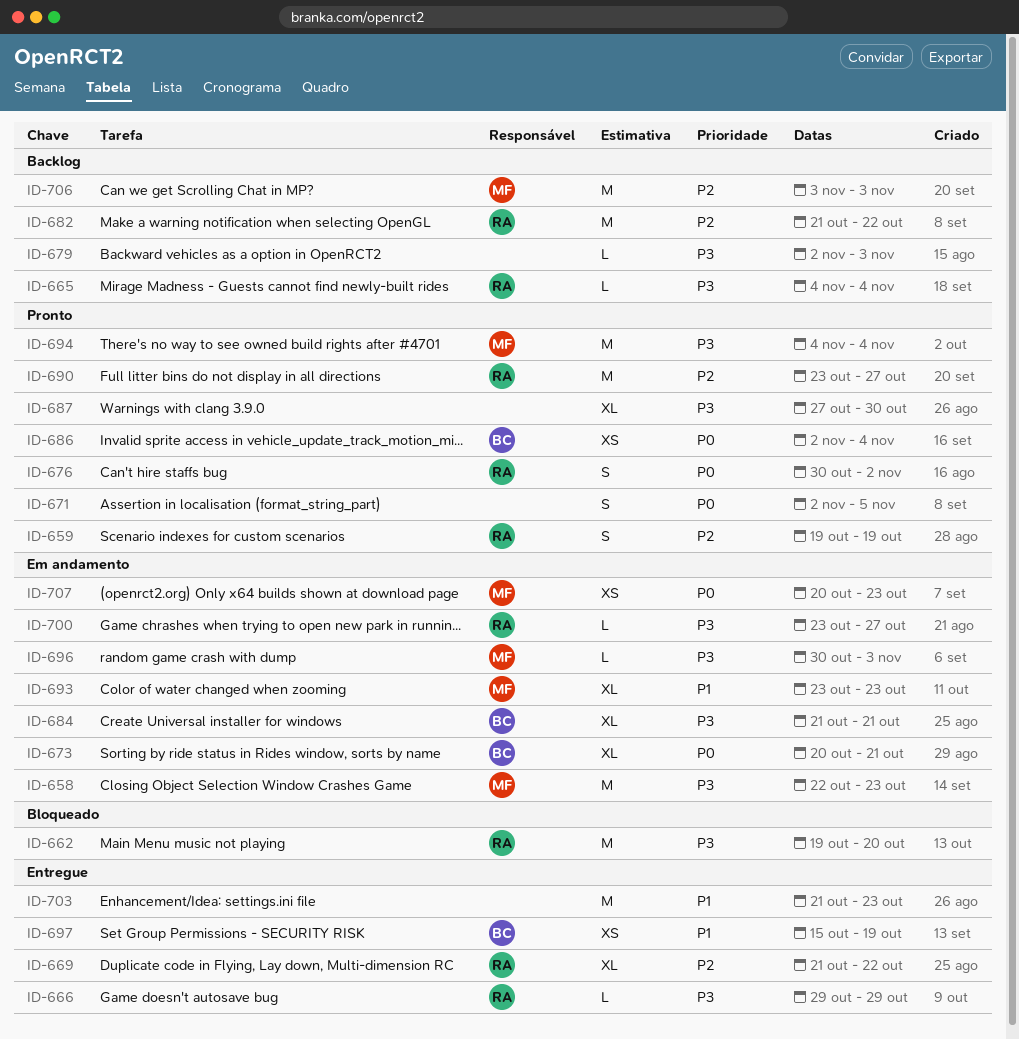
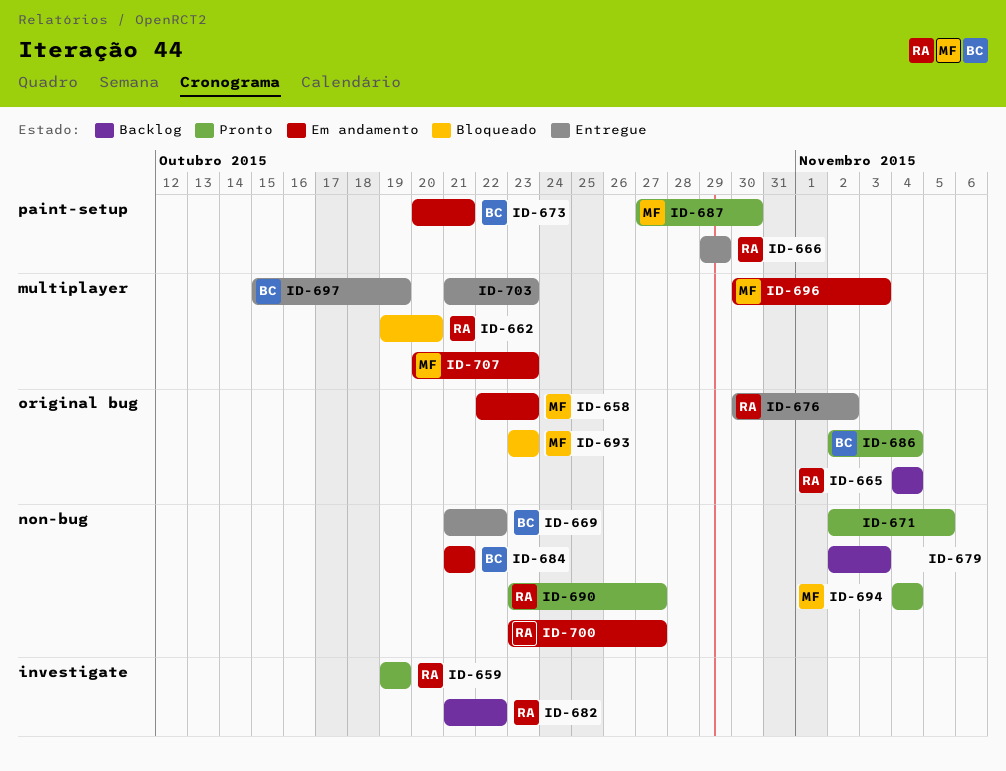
ID-669, owner: RA -> BC
ID-676, status: Pronto -> Entregue
ID-687, owner: none -> MF
ID-693, status: Em andamento -> Bloqueado
ID-706: present -> none

